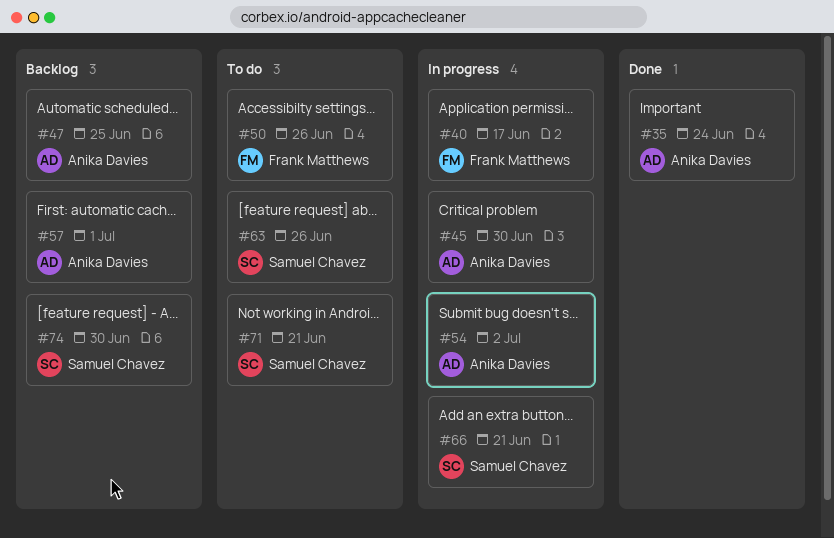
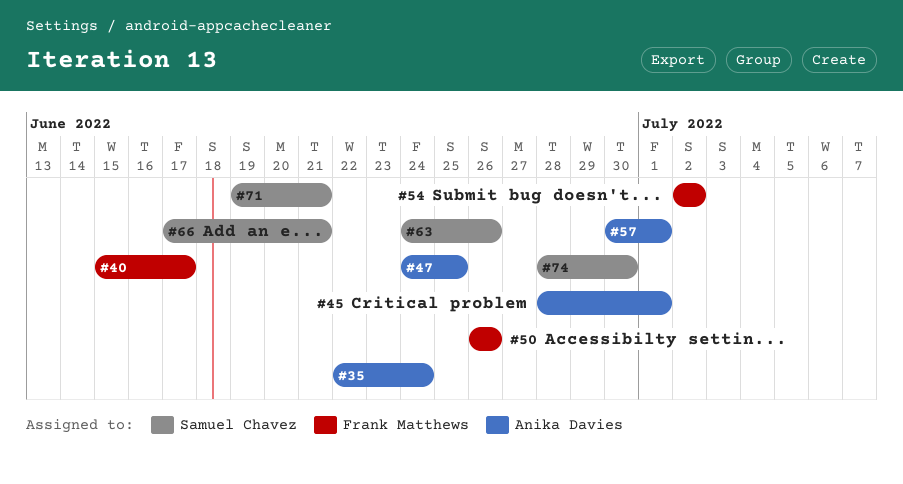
#45, due: Jun 30 -> Jul 1
#54, owner: Anika Davies -> Frank Matthews

